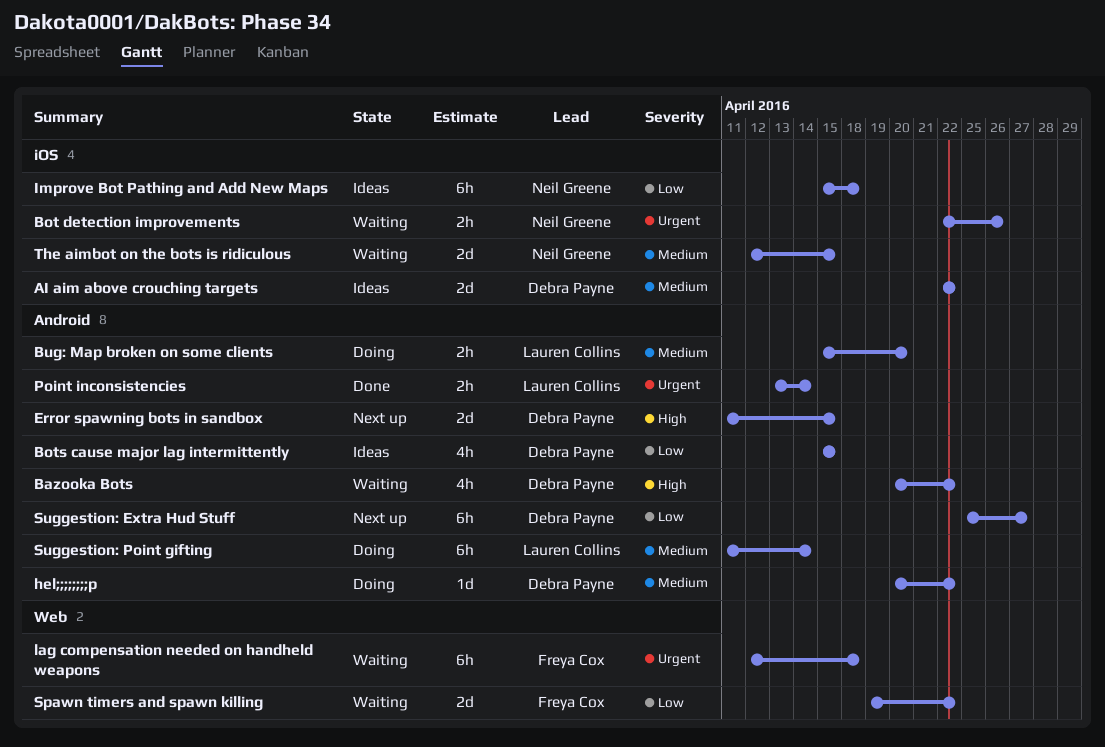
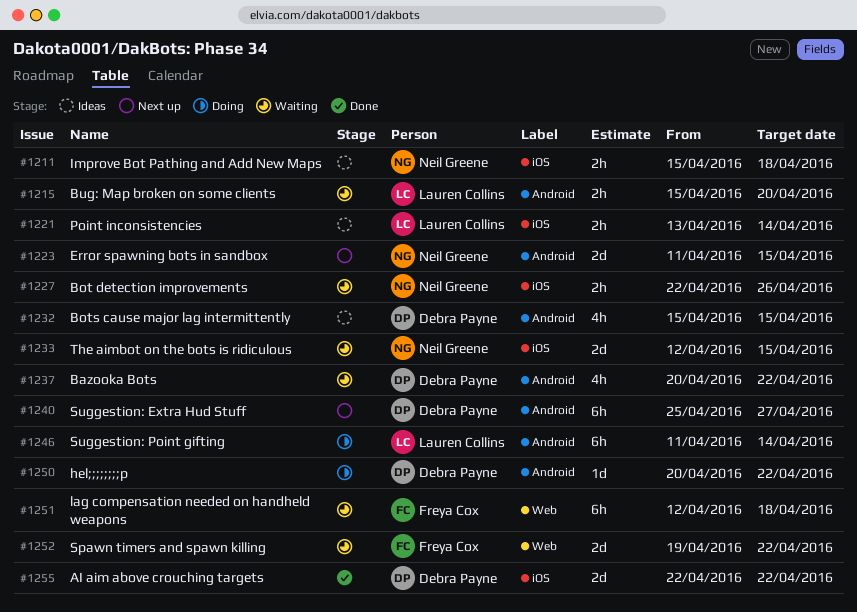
AI aim above crouching targets, status: Ideas -> Done
Bug: Map broken on some clients, status: Doing -> Waiting
Error spawning bots in sandbox, owner: Debra Payne -> Neil Greene
Improve Bot Pathing and Add New Maps, estimate: 6h -> 2h
Point inconsistencies, status: Done -> Ideas
Point inconsistencies, label: Android -> iOS

